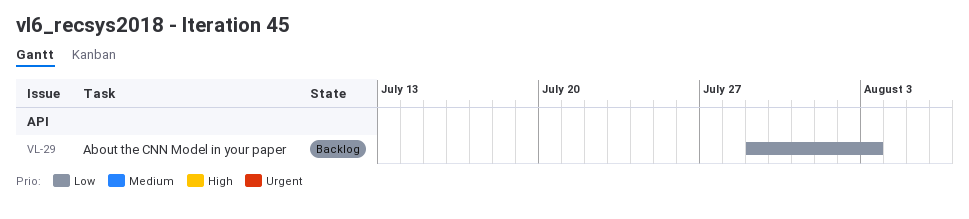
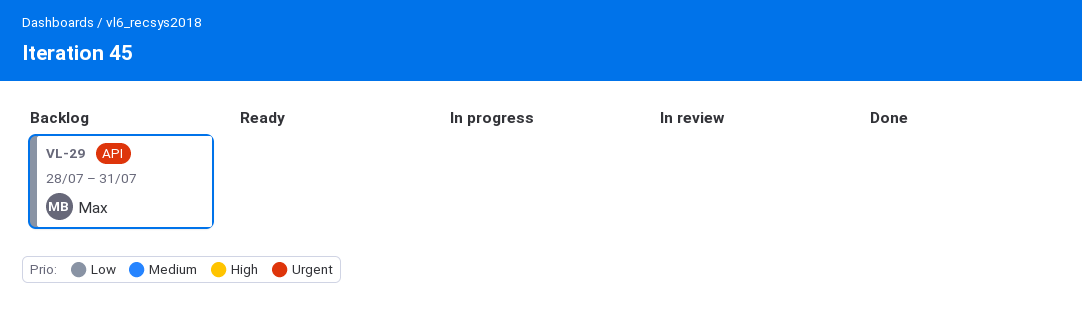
VL-29, start: Jul 29 -> Jul 28
VL-29, due: Aug 3 -> Jul 31

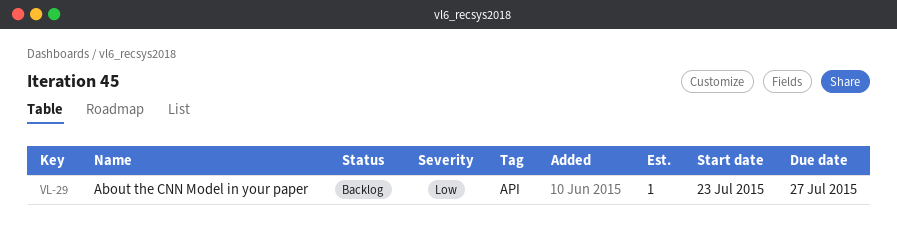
VL-29, start: Jul 28 -> Jul 23
VL-29, due: Jul 31 -> Jul 27

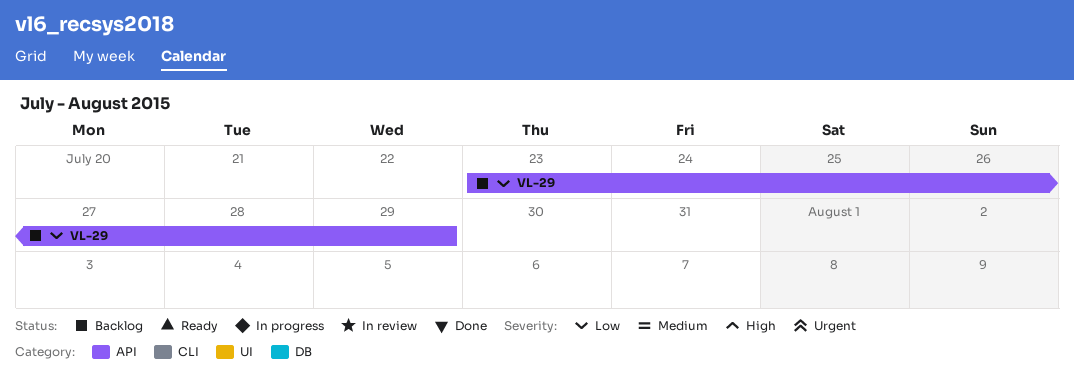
VL-29, due: Jul 27 -> Jul 29

